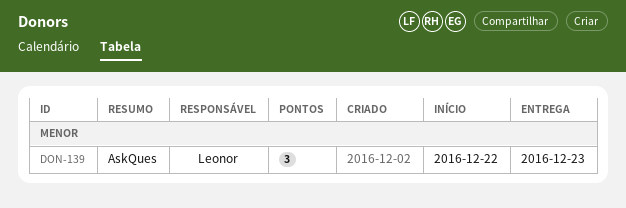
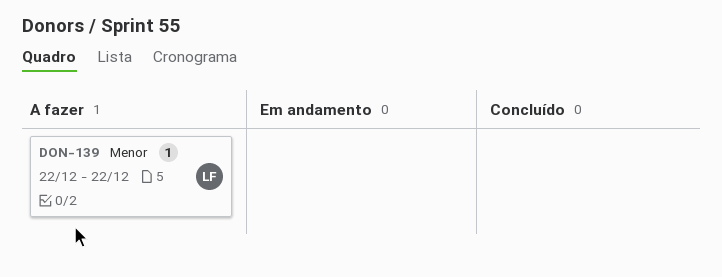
DON-139, estimate: 3 -> 1
DON-139, due: Dec 23 -> Dec 22

